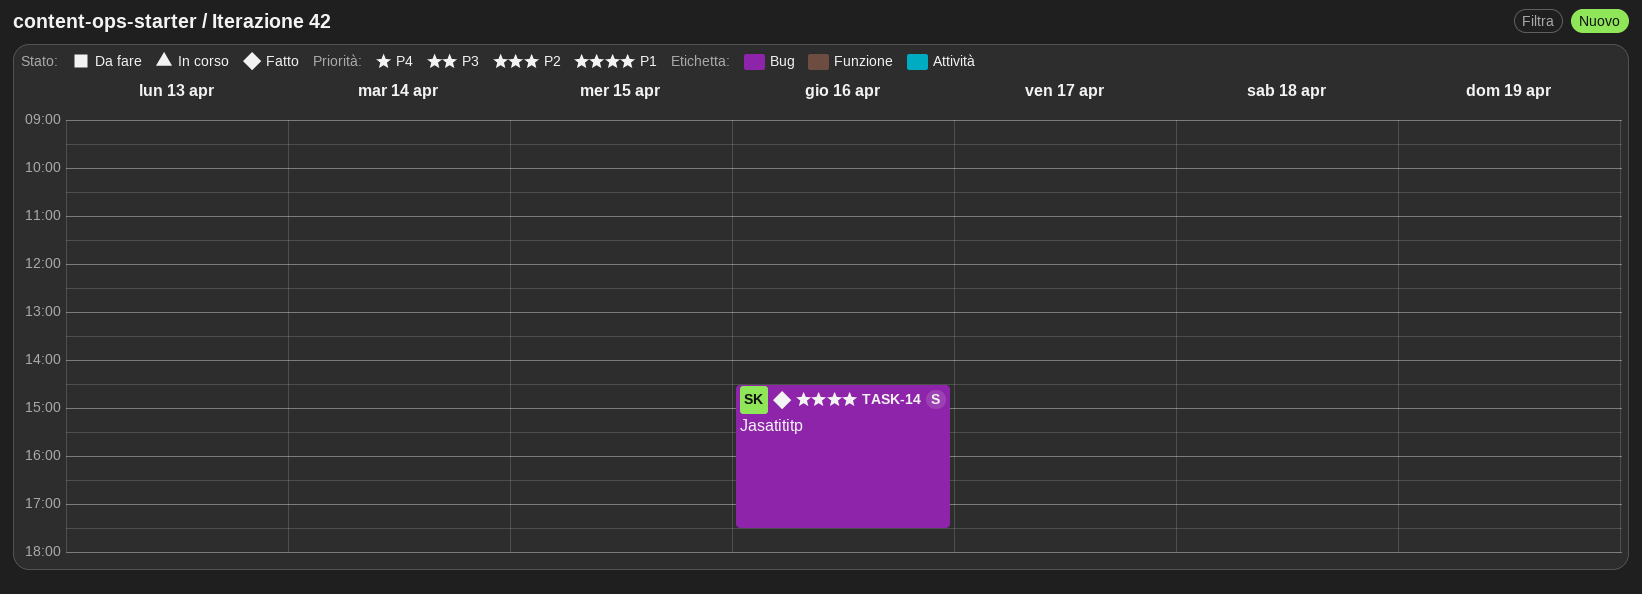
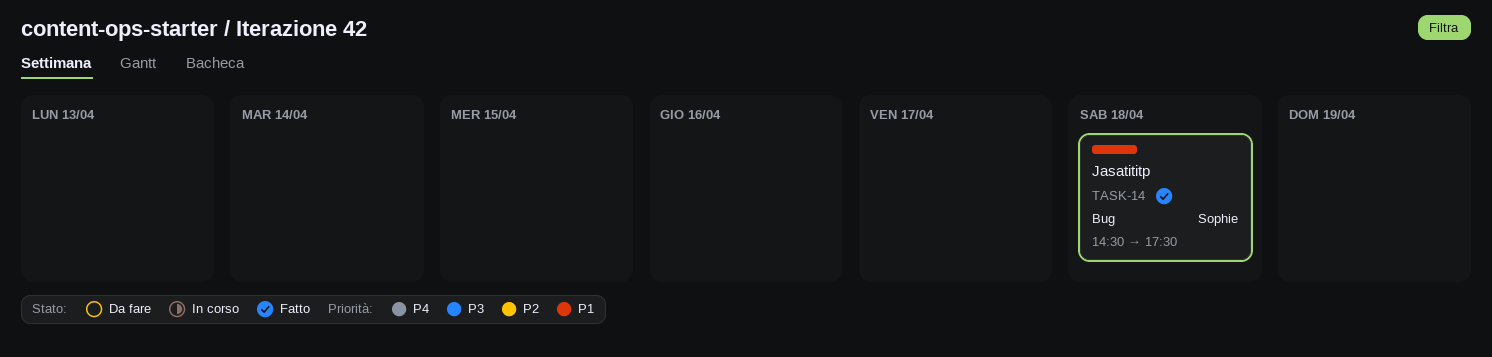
TASK-14, day: Apr 16 -> Apr 18

